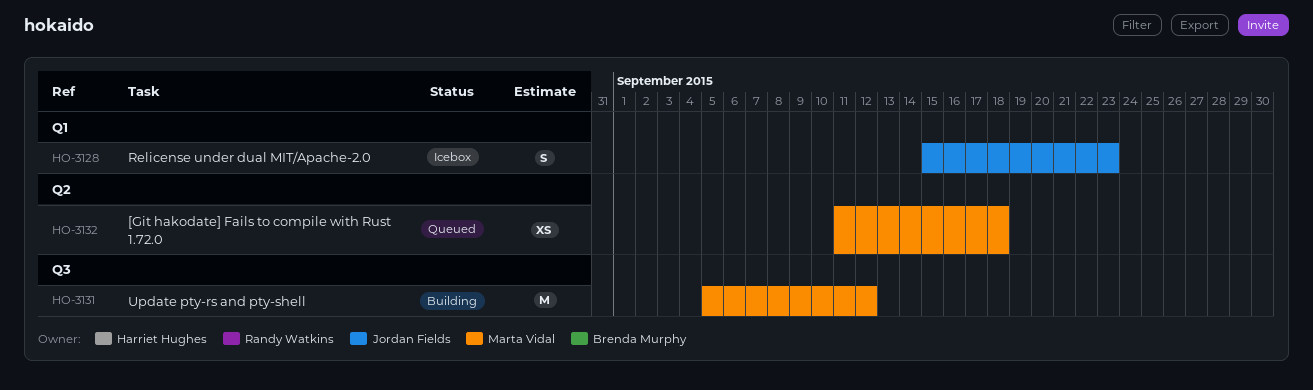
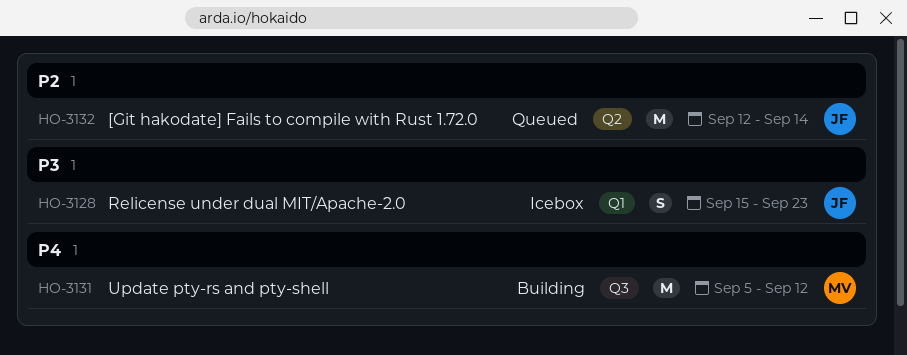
HO-3132, owner: Marta Vidal -> Jordan Fields
HO-3132, estimate: XS -> M
HO-3132, start: Sep 11 -> Sep 12
HO-3132, due: Sep 18 -> Sep 14

